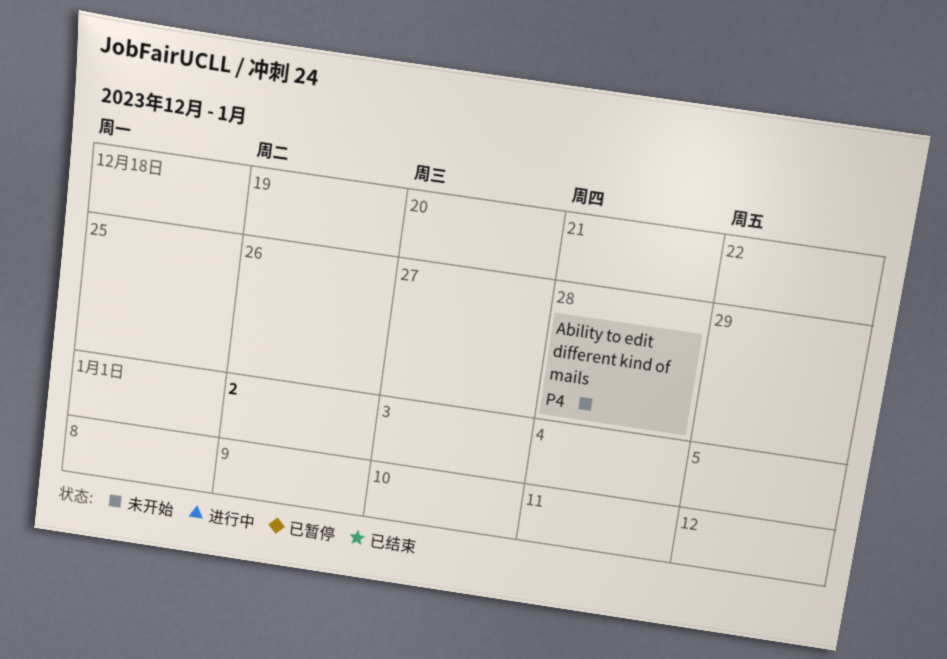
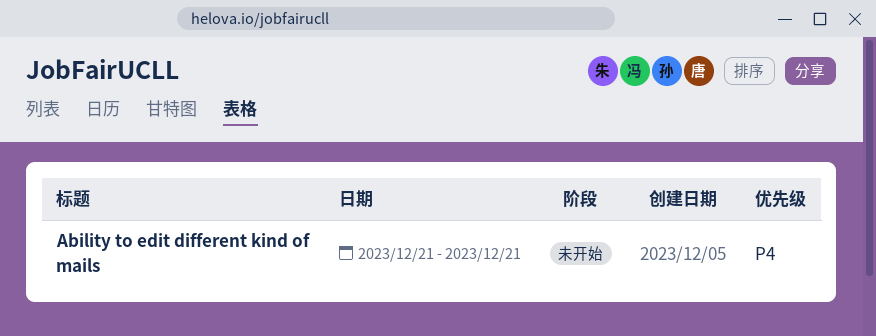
Ability to edit different kind of mails, due: Dec 28 -> Dec 21

